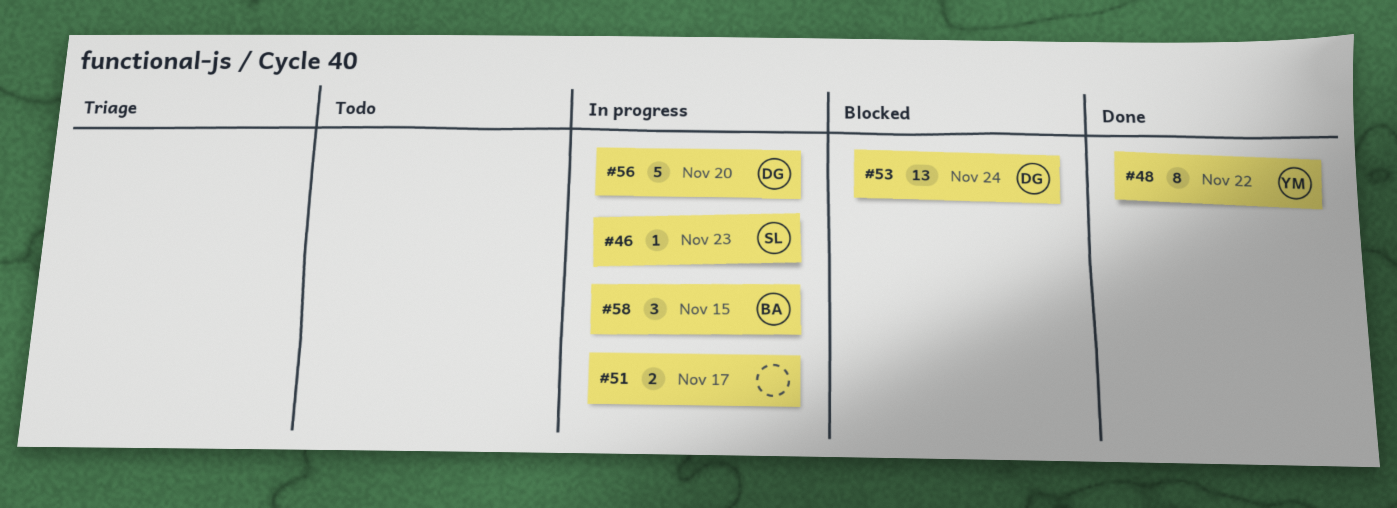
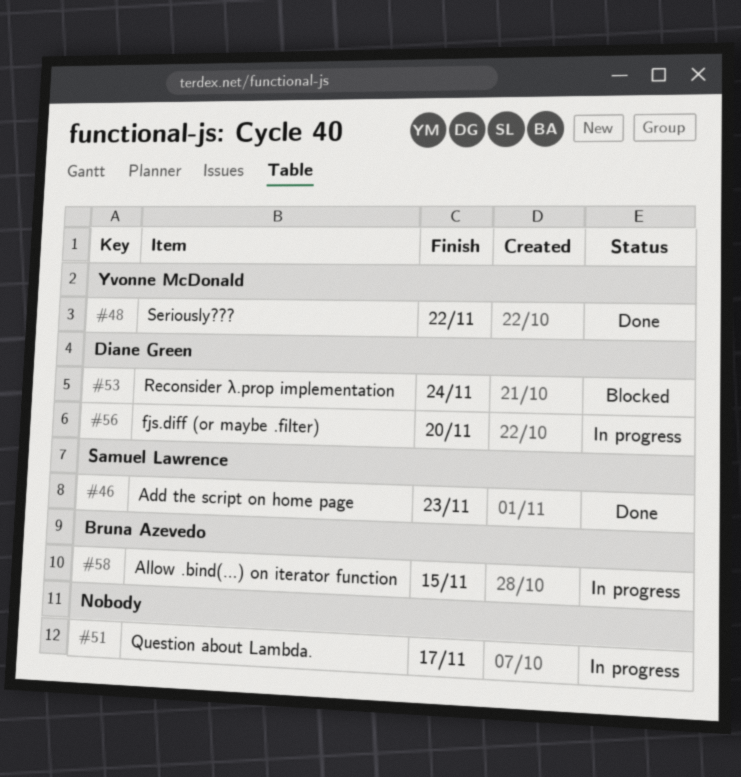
#46, status: In progress -> Done

